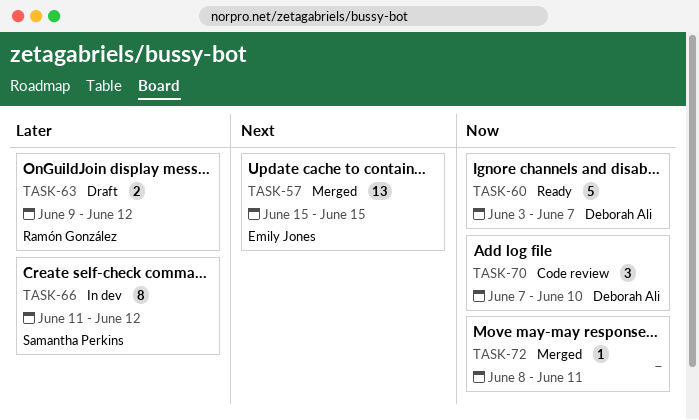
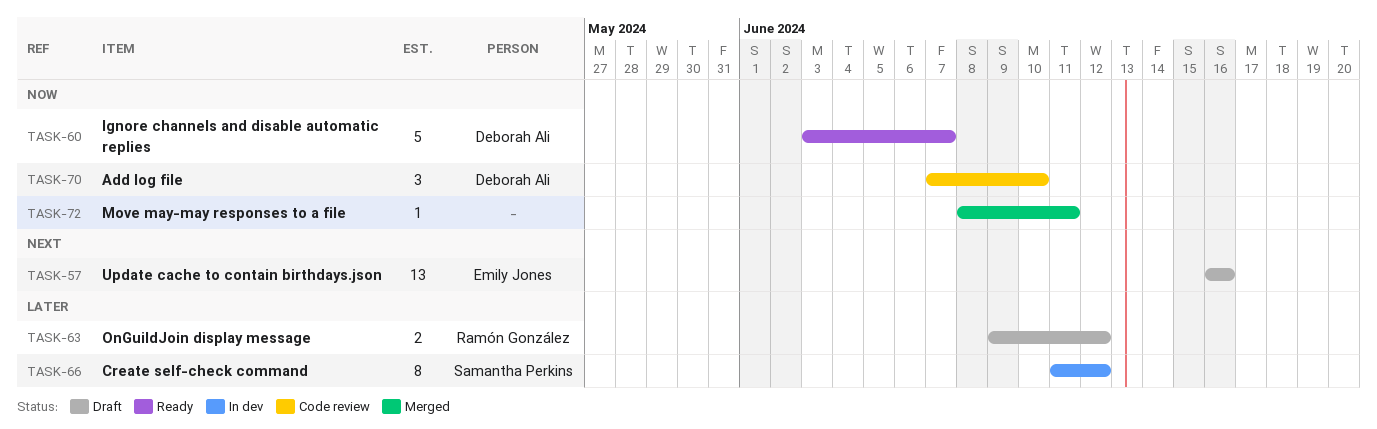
TASK-57, status: Merged -> Draft
TASK-57, start: Jun 15 -> Jun 16
TASK-57, due: Jun 15 -> Jun 16

